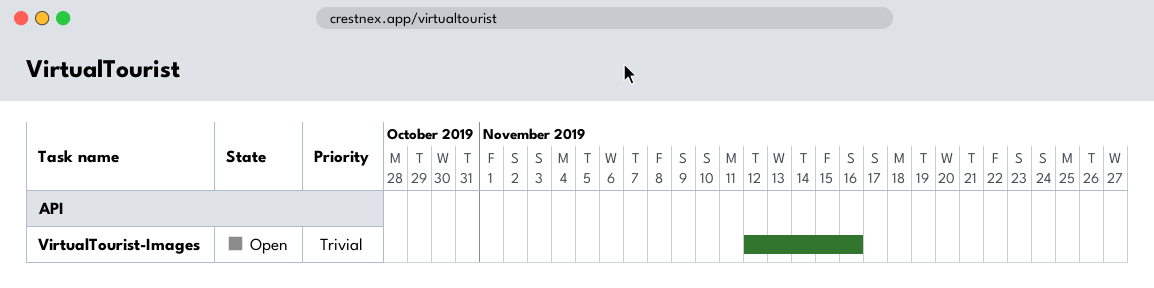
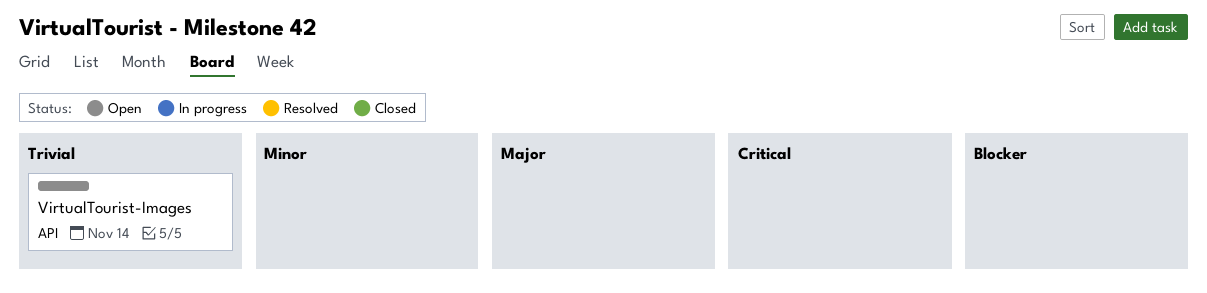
VirtualTourist-Images, due: Nov 16 -> Nov 14

